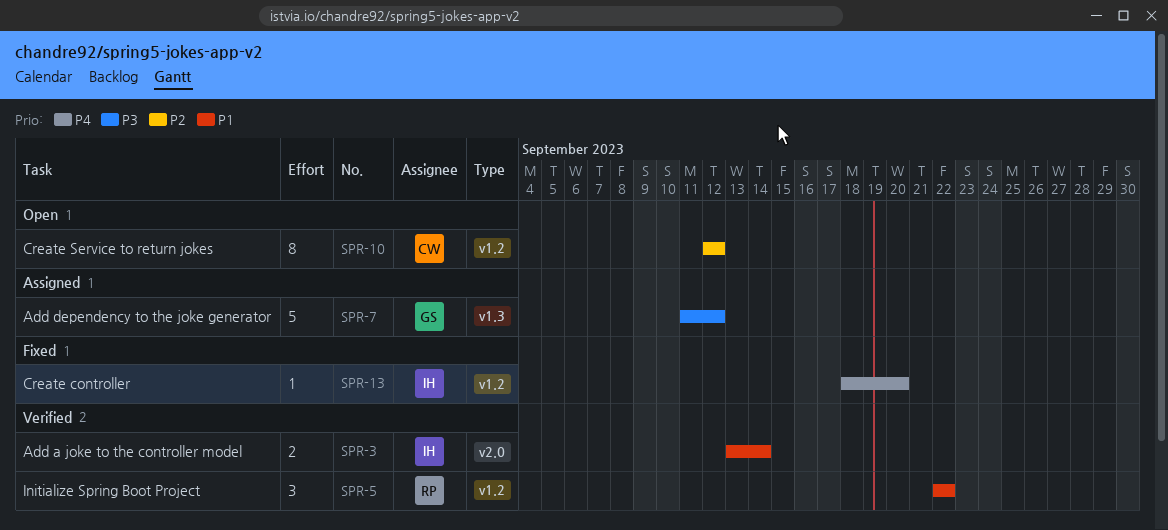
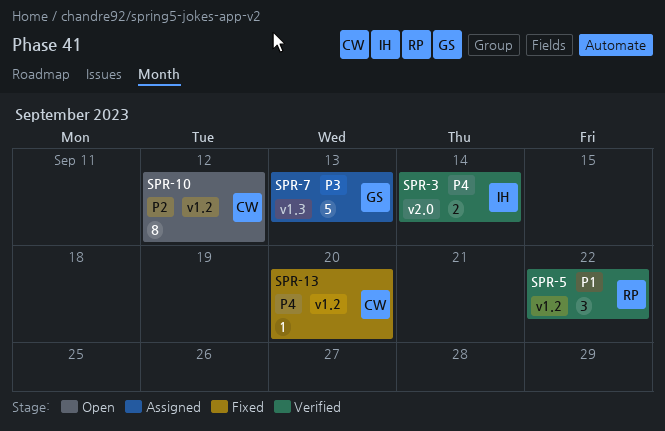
SPR-3, priority: P1 -> P4
SPR-7, due: Sep 12 -> Sep 13
SPR-13, owner: IH -> CW

